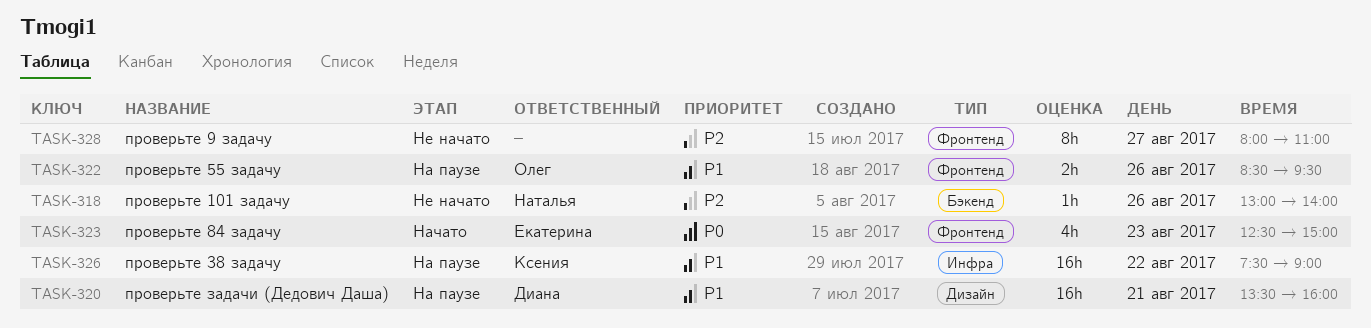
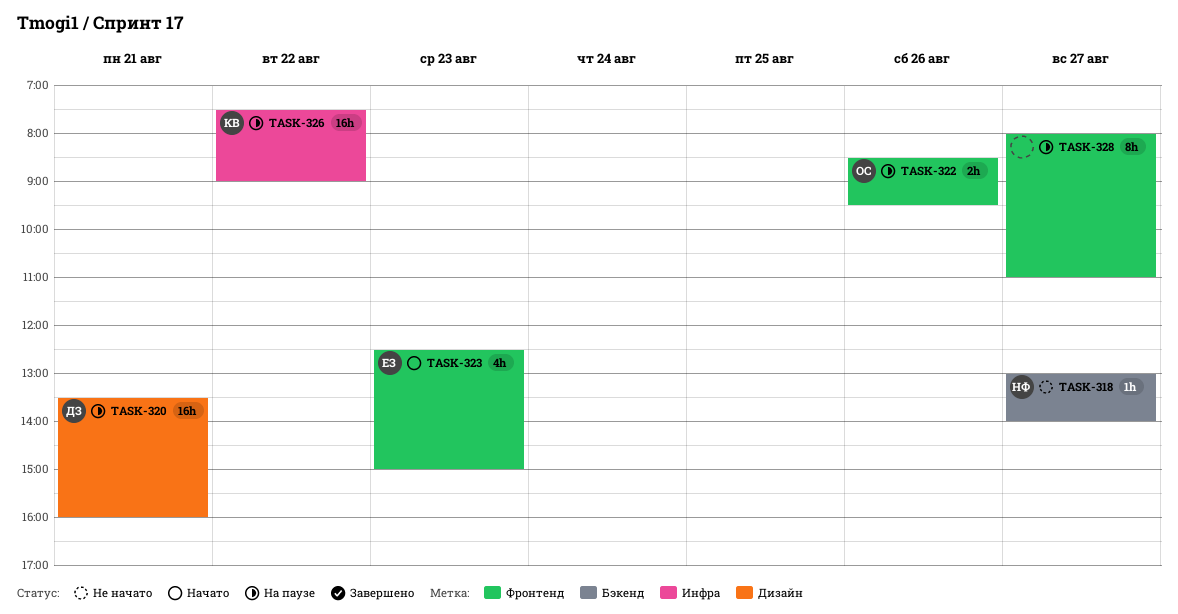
TASK-318, day: Aug 26 -> Aug 27
TASK-328, status: Не начато -> На паузе

